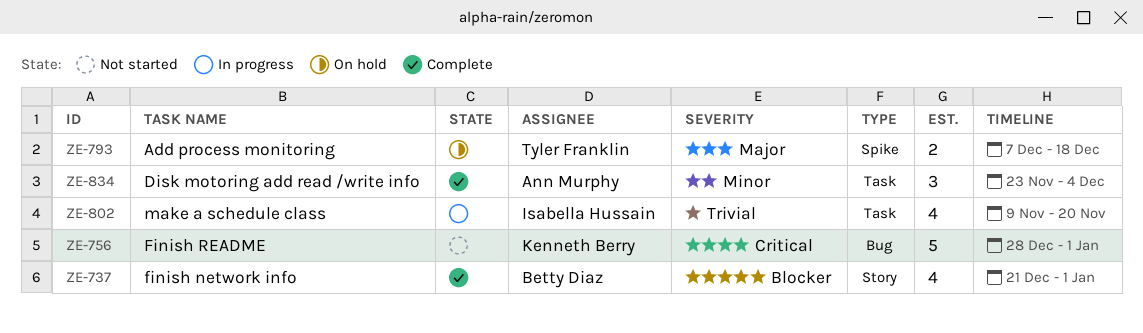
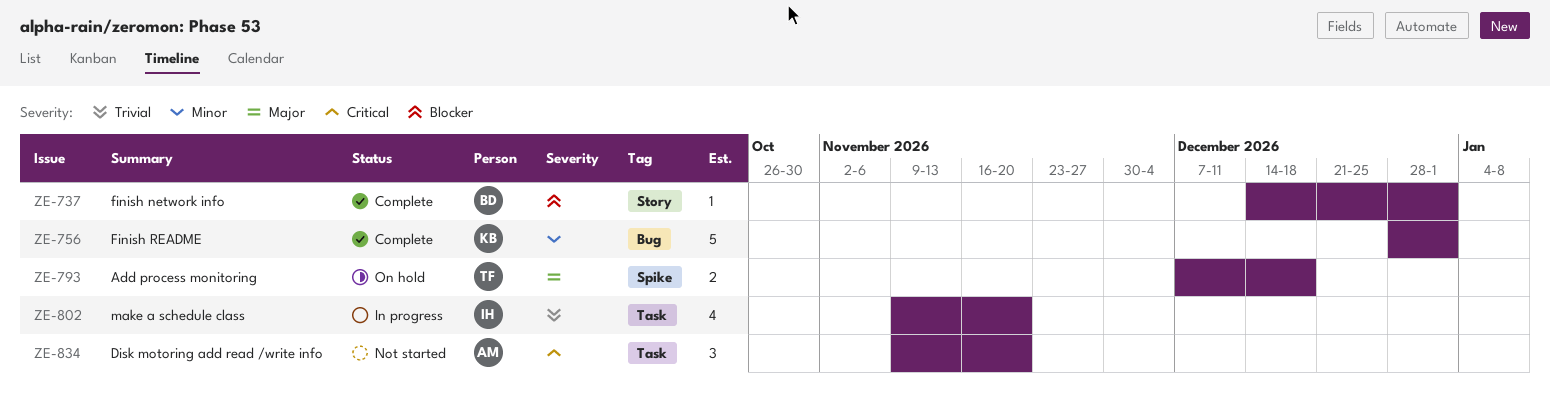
ZE-737, estimate: 4 -> 1
ZE-737, start: Dec 21 -> Dec 14
ZE-756, status: Not started -> Complete
ZE-756, priority: Critical -> Minor
ZE-834, status: Complete -> Not started
ZE-834, priority: Minor -> Critical
ZE-834, start: Nov 23 -> Nov 9
ZE-834, due: Dec 4 -> Nov 20

